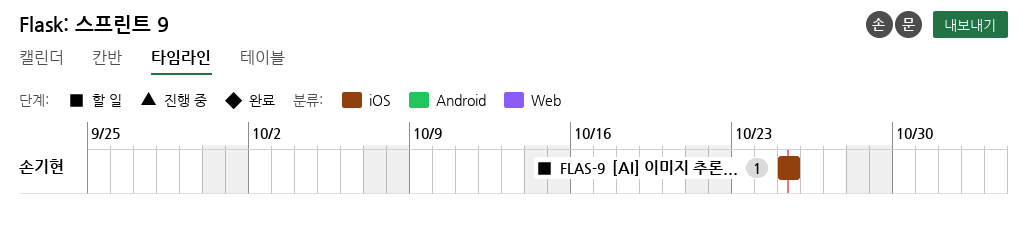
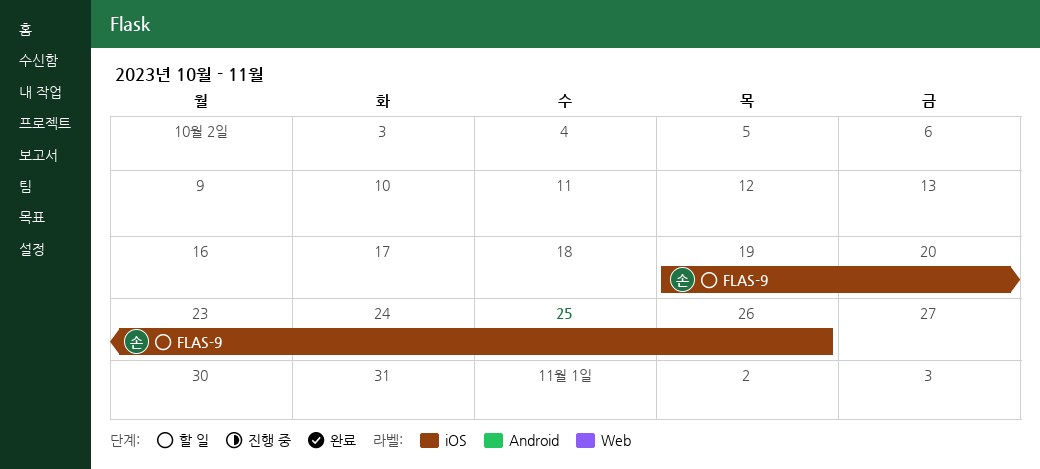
FLAS-9, start: Oct 25 -> Oct 19
FLAS-9, due: Oct 25 -> Oct 26

